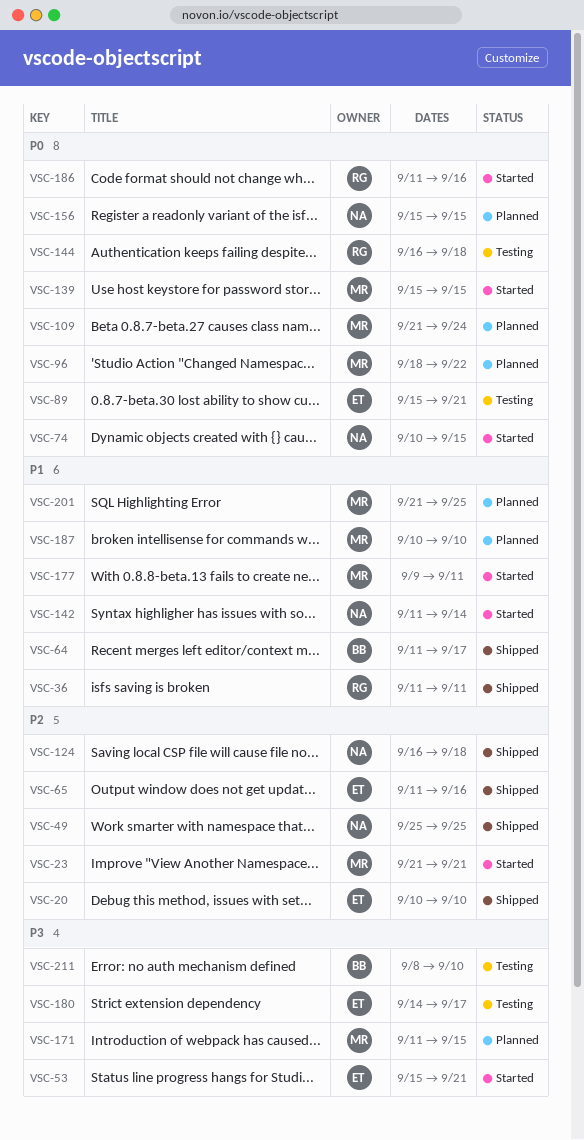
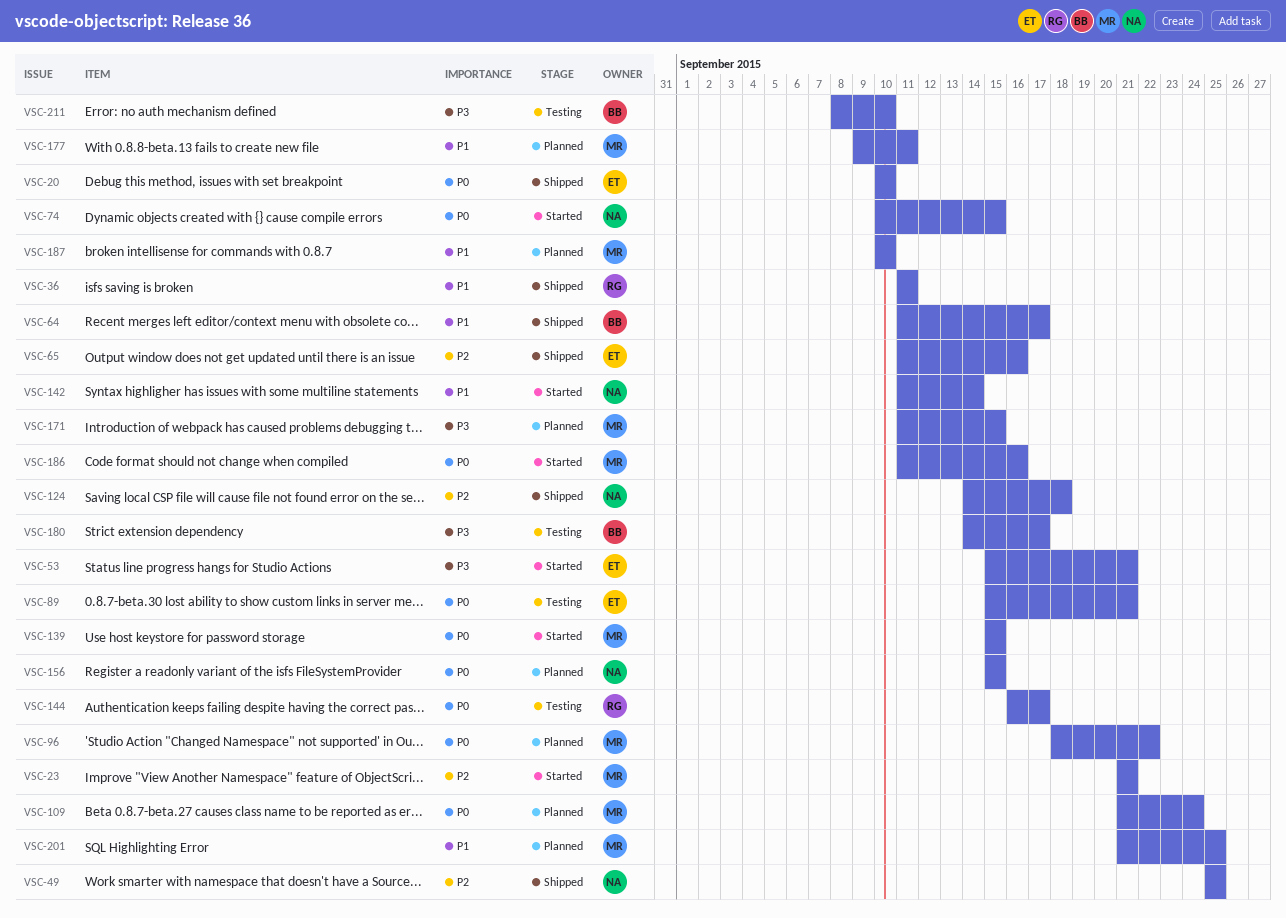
VSC-20, priority: P2 -> P0
VSC-124, start: Sep 16 -> Sep 14
VSC-144, due: Sep 18 -> Sep 17
VSC-177, status: Started -> Planned
VSC-180, owner: ET -> BB
VSC-186, owner: RG -> MR

